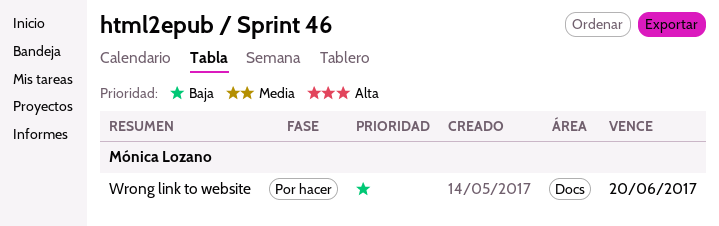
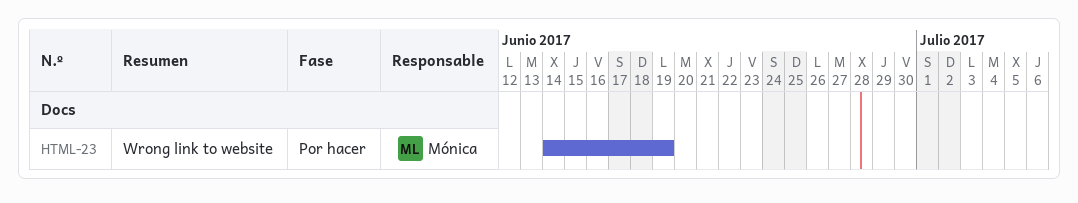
Wrong link to website, due: Jun 20 -> Jun 19

